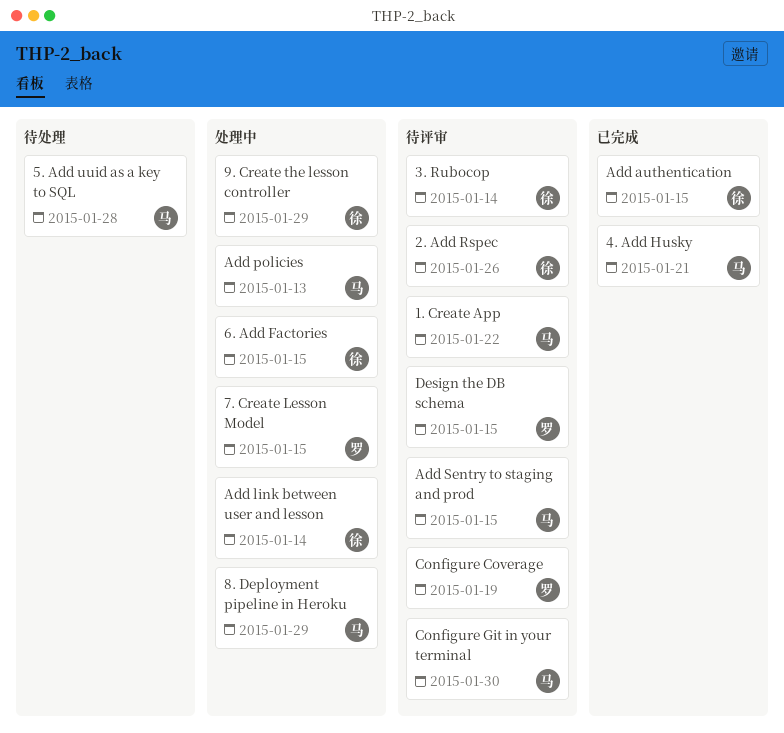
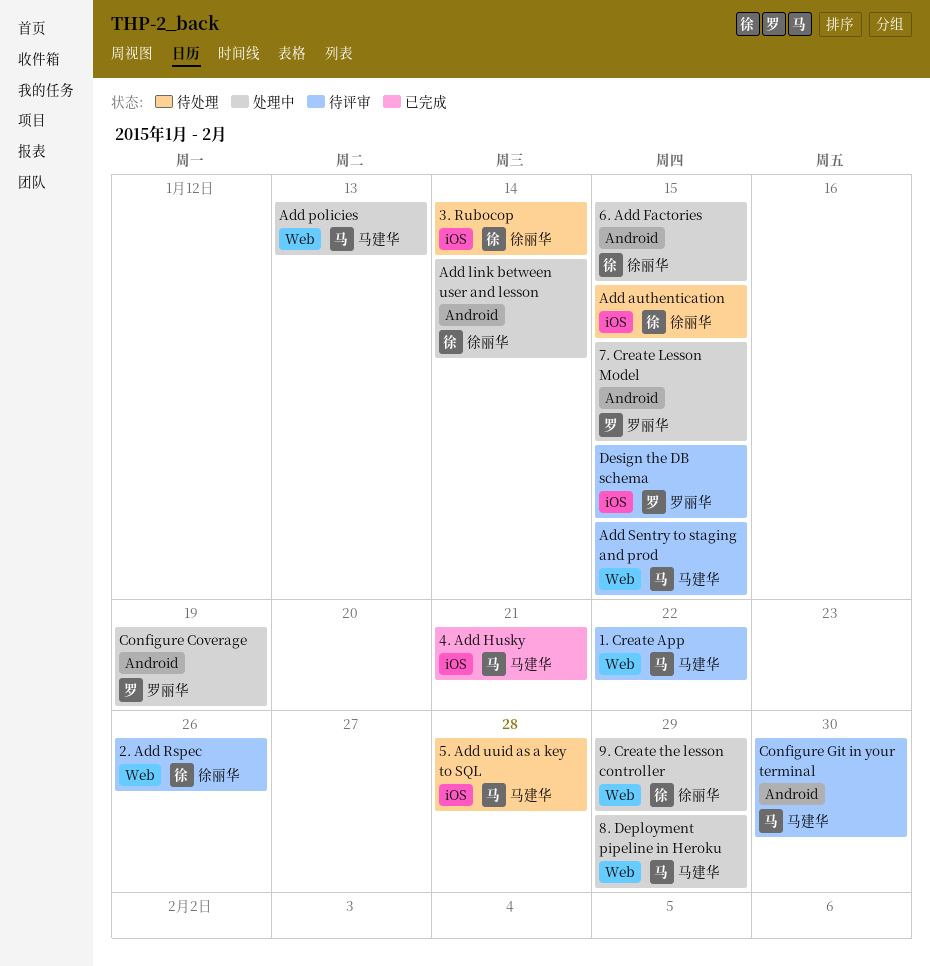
3. Rubocop, status: 待评审 -> 待处理
Add authentication, status: 已完成 -> 待处理
Configure Coverage, status: 待评审 -> 处理中

